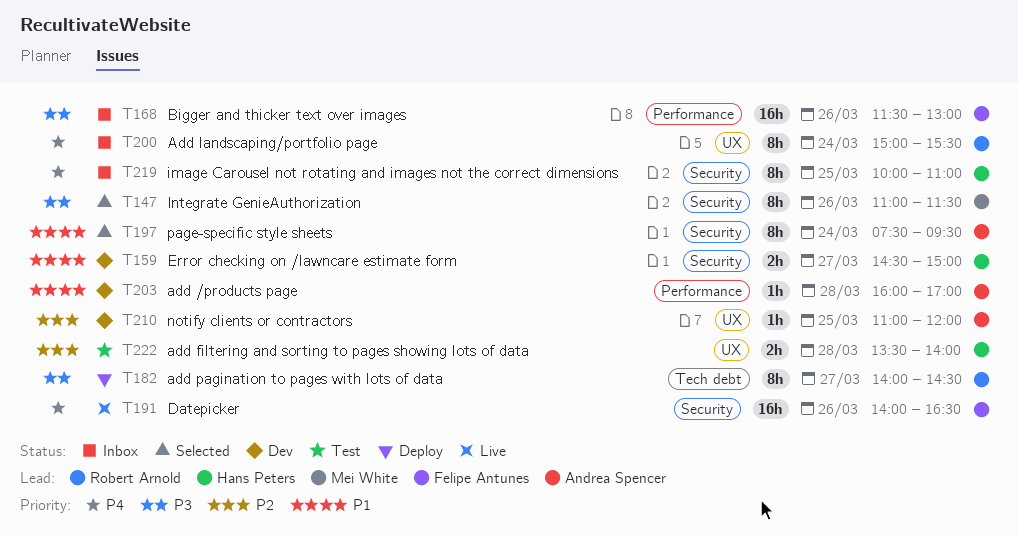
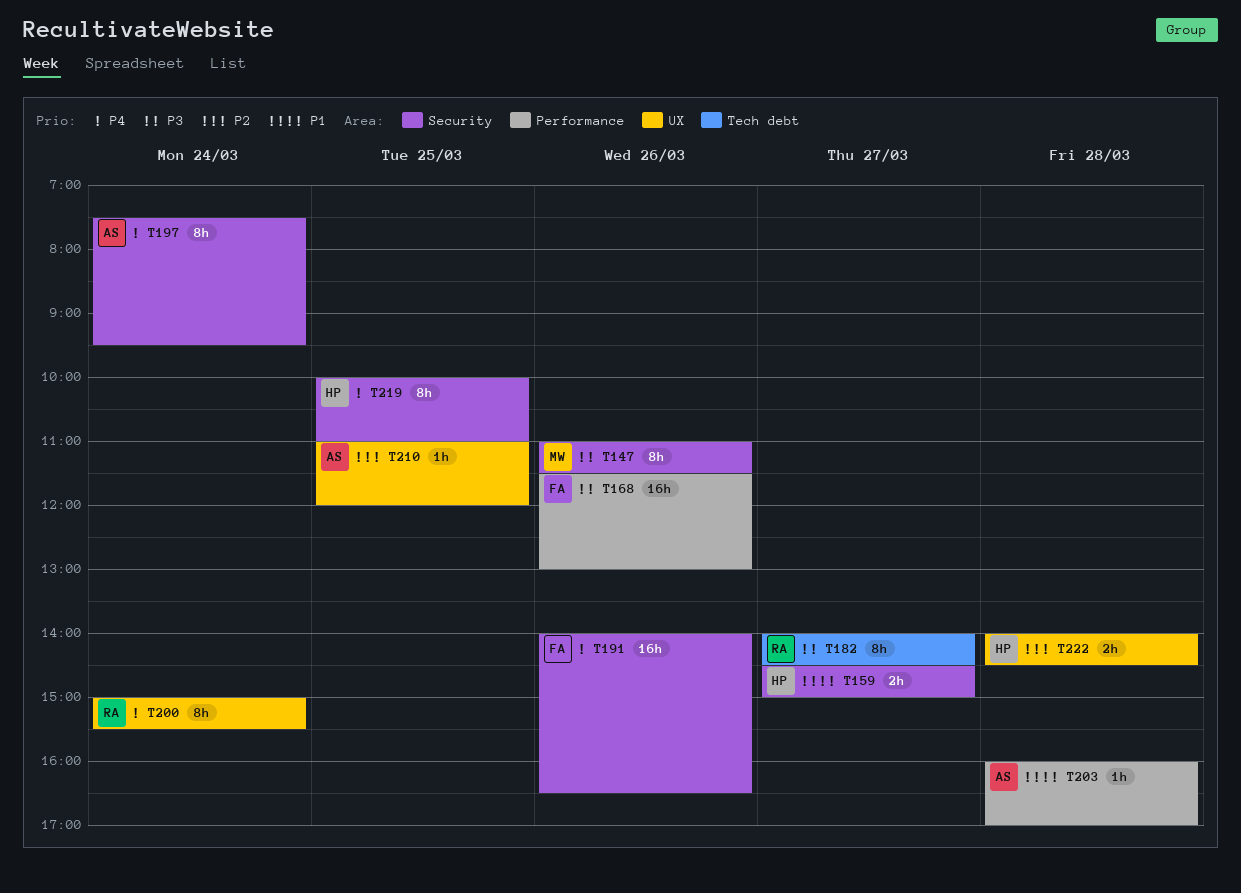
T197, priority: P1 -> P4
T222, begins: 13:30 -> 14:00
T222, ends: 14:00 -> 14:30

